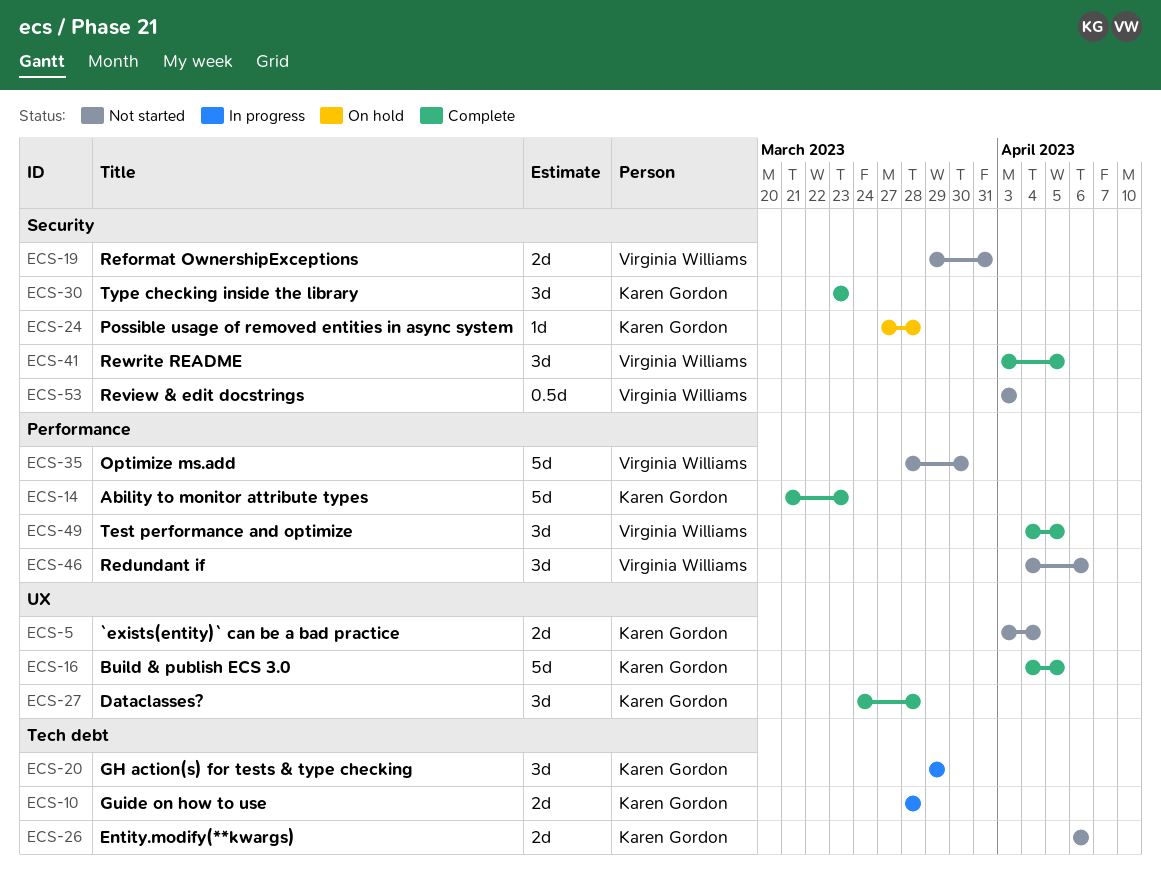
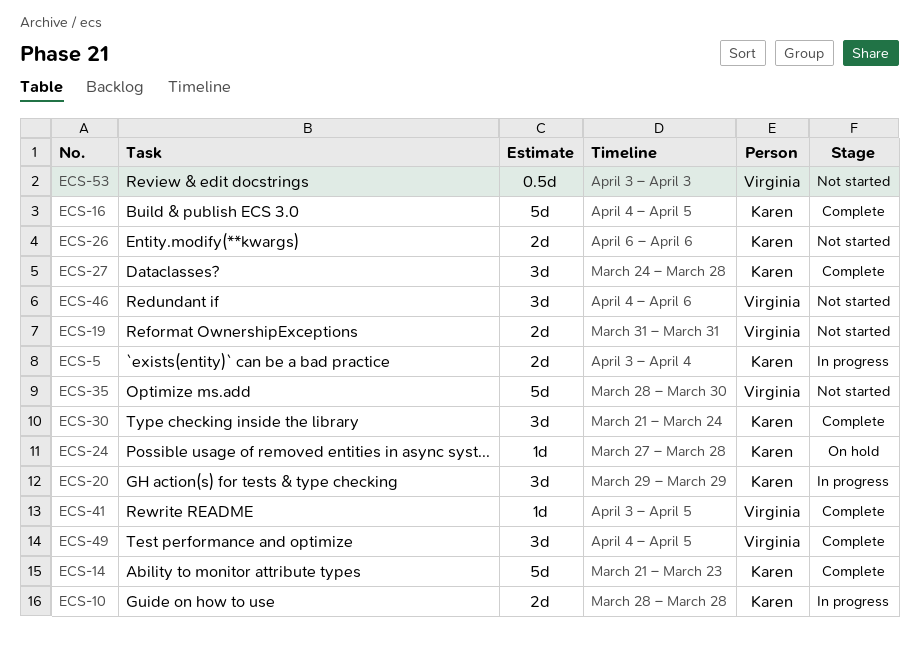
ECS-5, status: Not started -> In progress
ECS-19, start: Mar 29 -> Mar 31
ECS-30, start: Mar 23 -> Mar 21
ECS-30, due: Mar 23 -> Mar 24
ECS-41, estimate: 3d -> 1d

